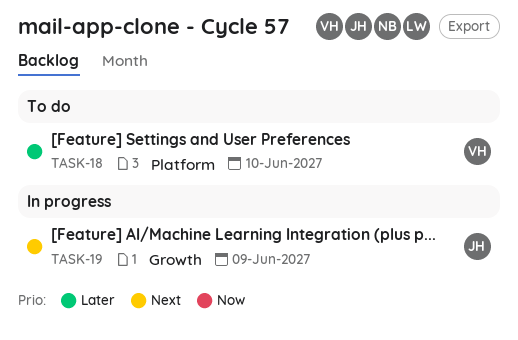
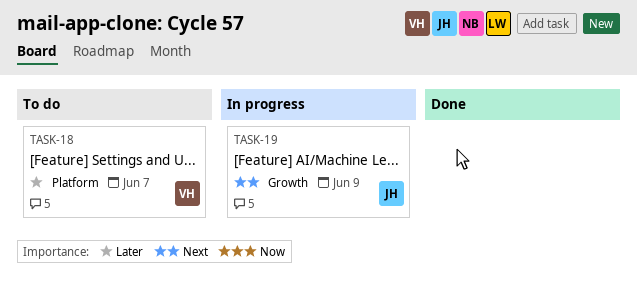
TASK-18, due: Jun 10 -> Jun 7

